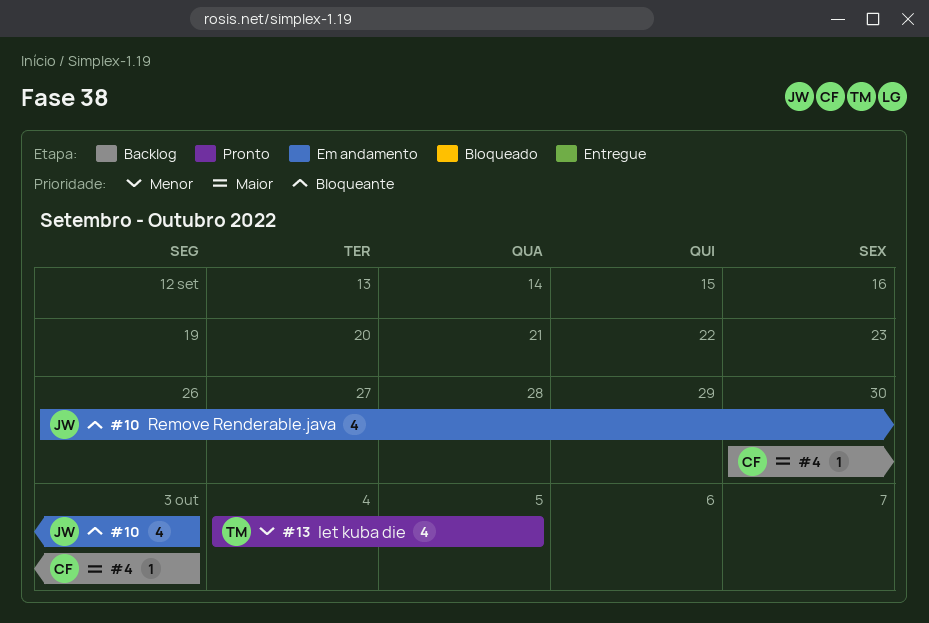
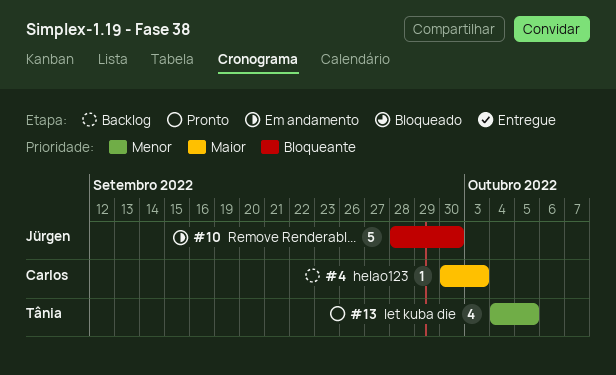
#10, estimate: 4 -> 5
#10, start: Sep 26 -> Sep 28
#10, due: Oct 3 -> Sep 30

